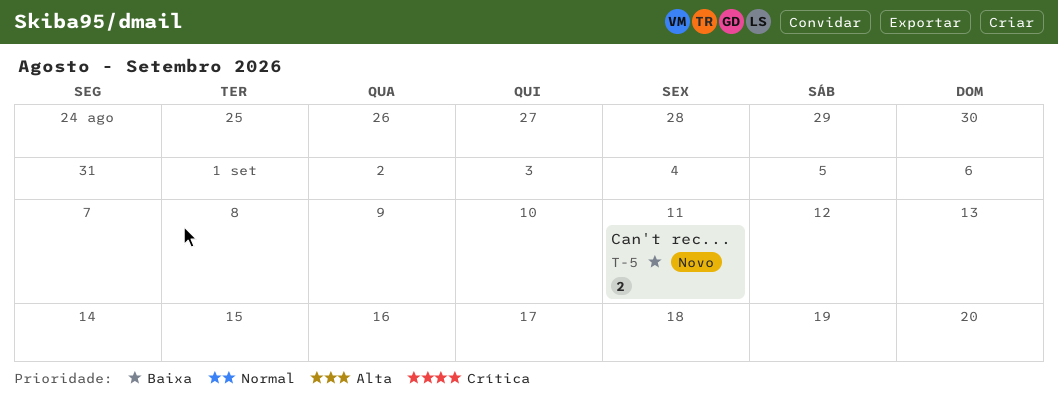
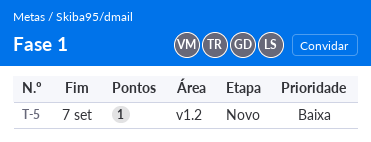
T-5, estimate: 2 -> 1
T-5, due: Sep 11 -> Sep 7

